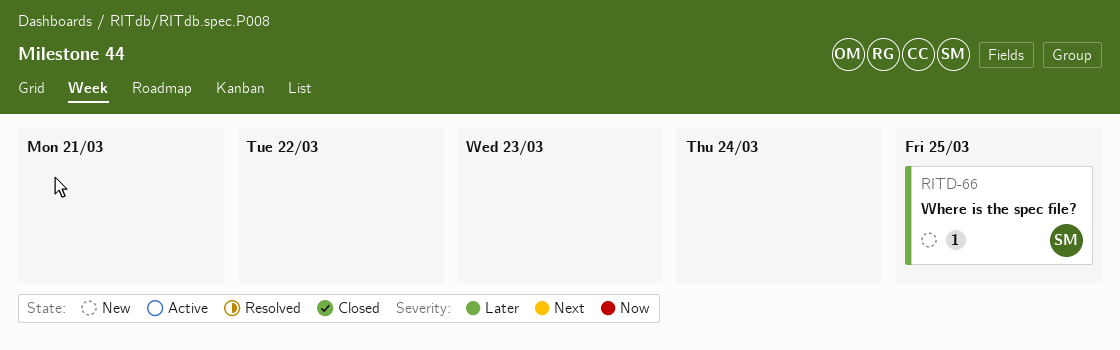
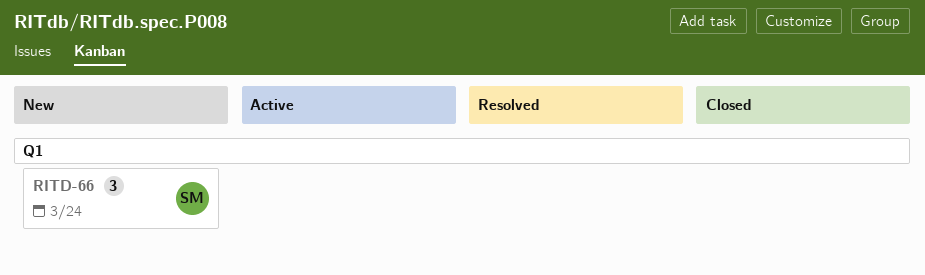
RITD-66, estimate: 1 -> 3
RITD-66, due: Mar 25 -> Mar 24

